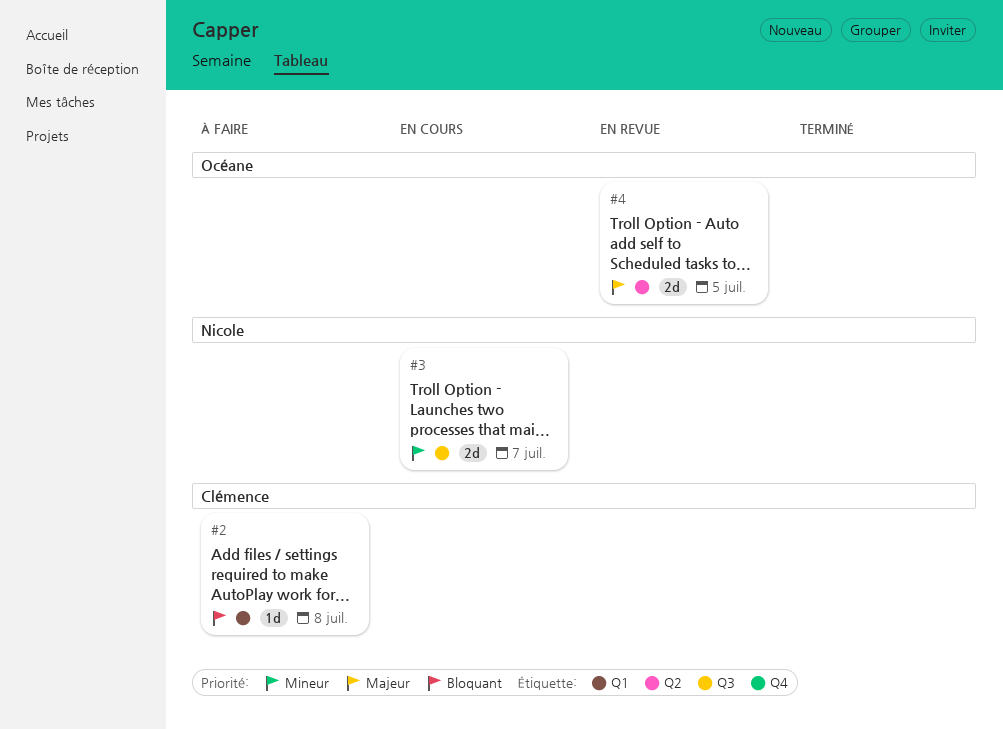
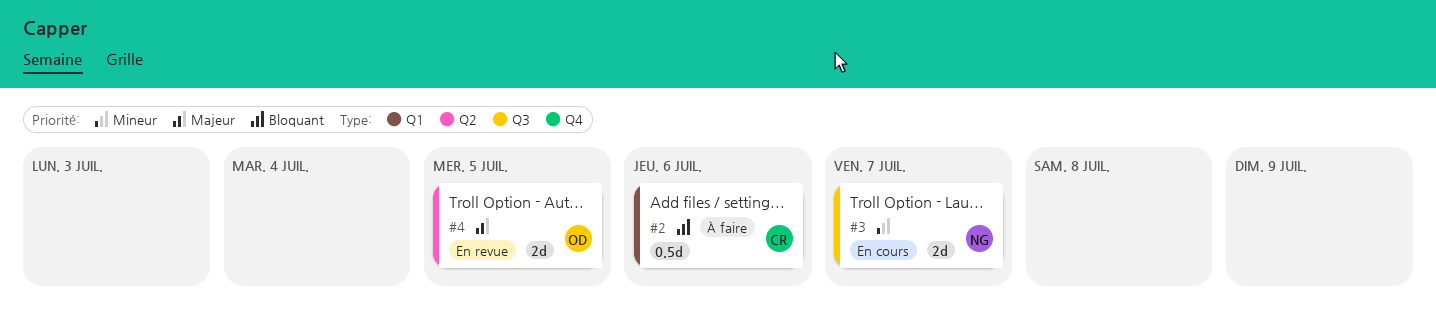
#2, estimate: 1d -> 0.5d
#2, due: Jul 8 -> Jul 6

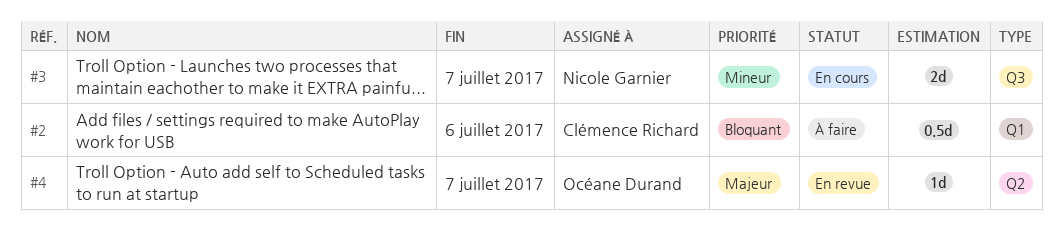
#4, estimate: 2d -> 1d
#4, due: Jul 5 -> Jul 7

